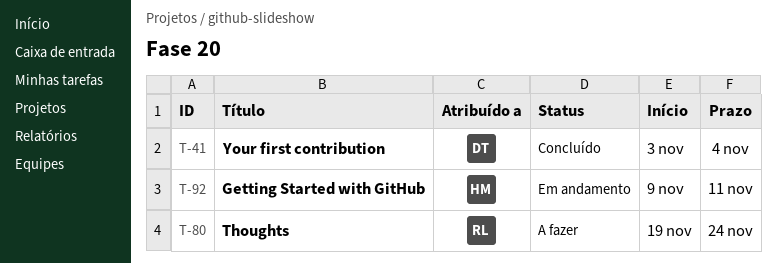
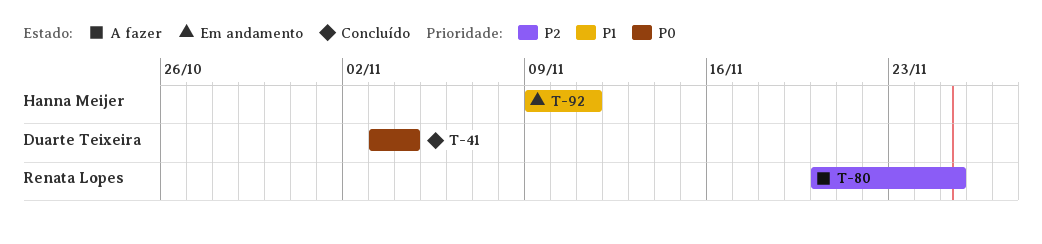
T-80, start: Nov 19 -> Nov 20
T-80, due: Nov 24 -> Nov 25

